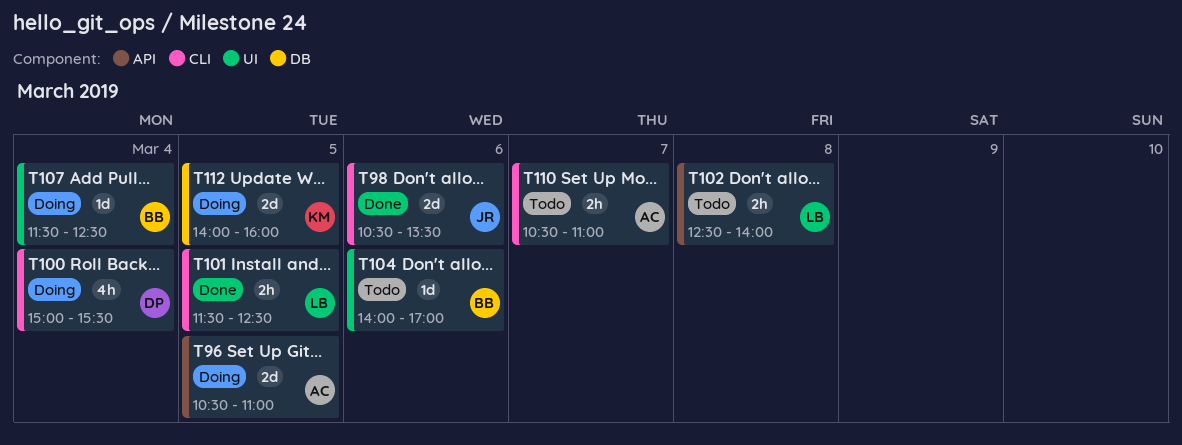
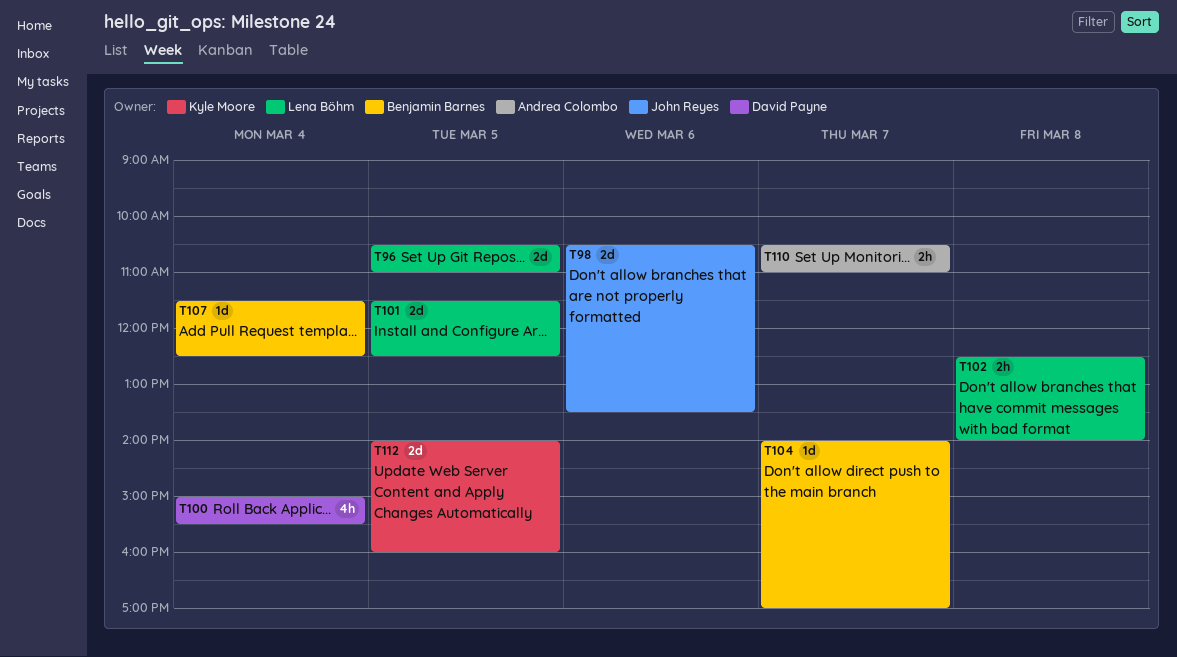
T96, owner: Andrea Colombo -> Lena Böhm
T101, estimate: 2h -> 2d
T104, day: Mar 6 -> Mar 7

